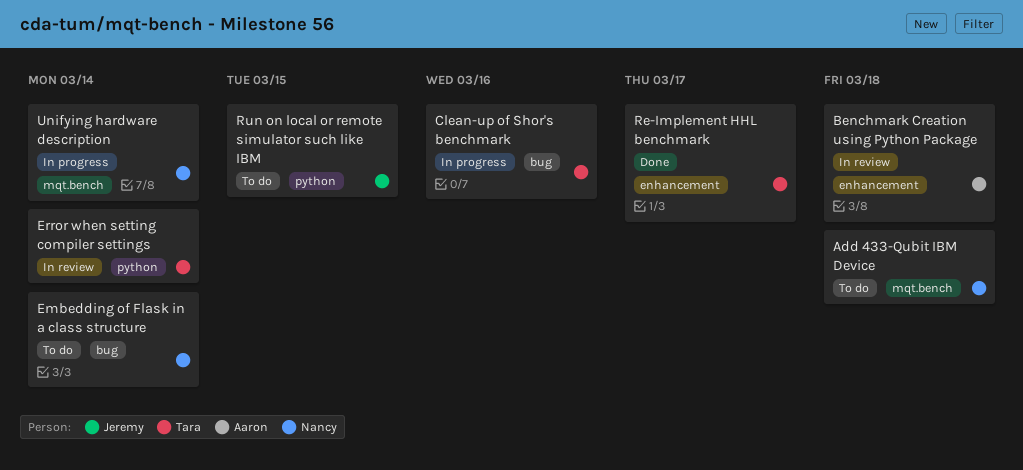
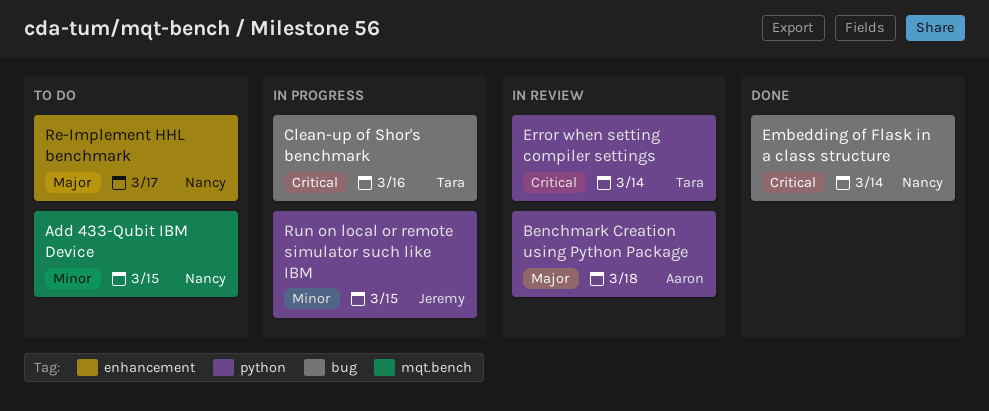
Add 433-Qubit IBM Device, due: Mar 18 -> Mar 15
Benchmark Creation using Python Package, label: enhancement -> python
Embedding of Flask in a class structure, status: To do -> Done
Re-Implement HHL benchmark, status: Done -> To do
Re-Implement HHL benchmark, owner: Tara -> Nancy
Run on local or remote simulator such like IBM, status: To do -> In progress
Unifying hardware description: present -> none

